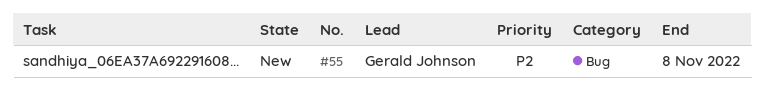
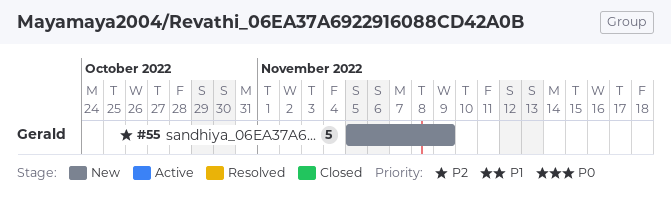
#55, due: Nov 8 -> Nov 9

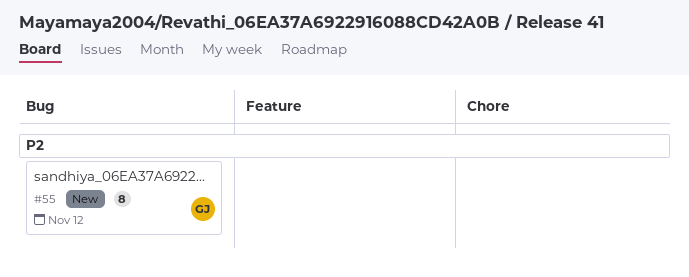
#55, estimate: 5 -> 8
#55, due: Nov 9 -> Nov 12

